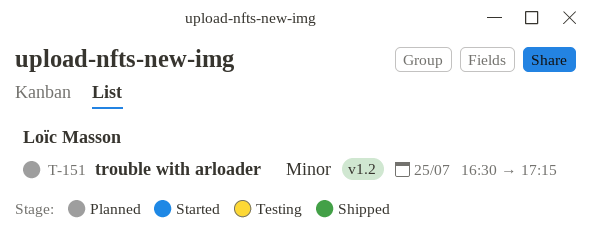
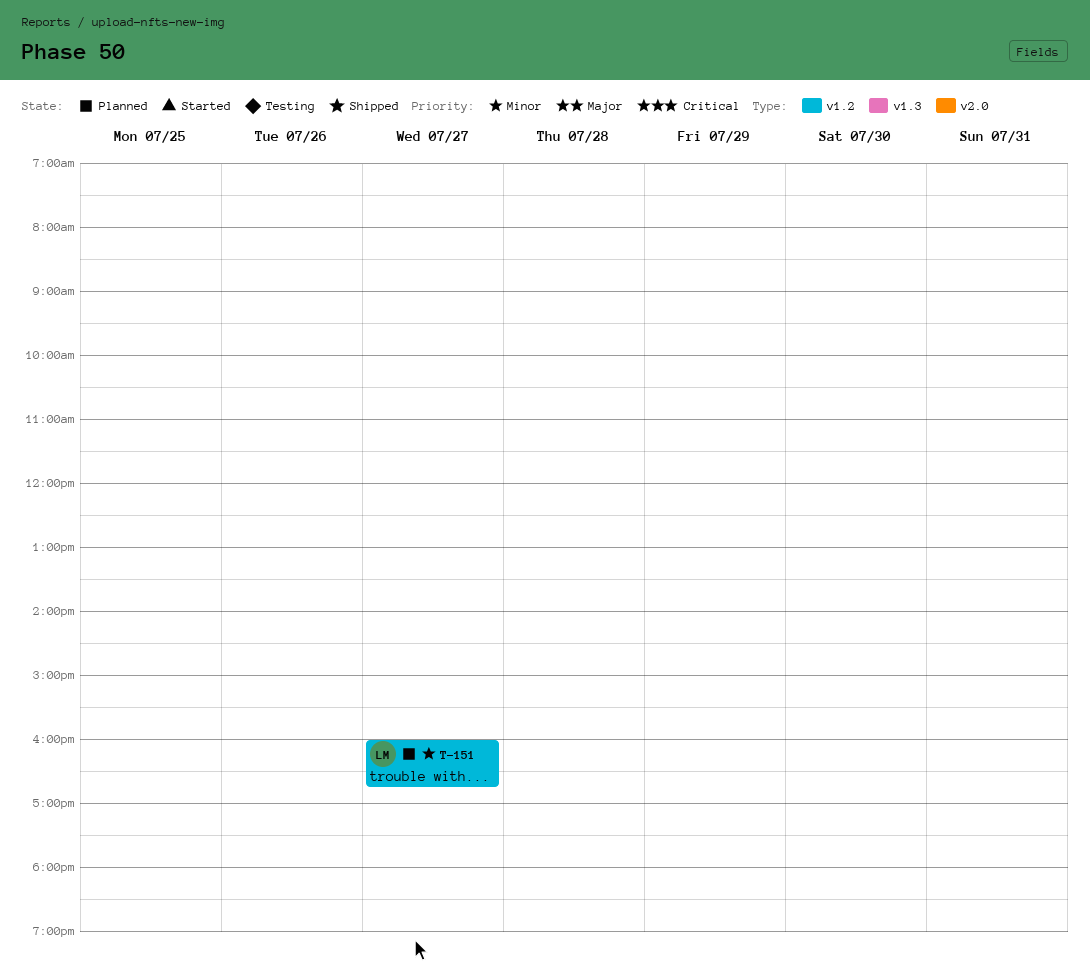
T-151, day: Jul 25 -> Jul 27
T-151, begins: 16:30 -> 16:00
T-151, ends: 17:15 -> 16:45

